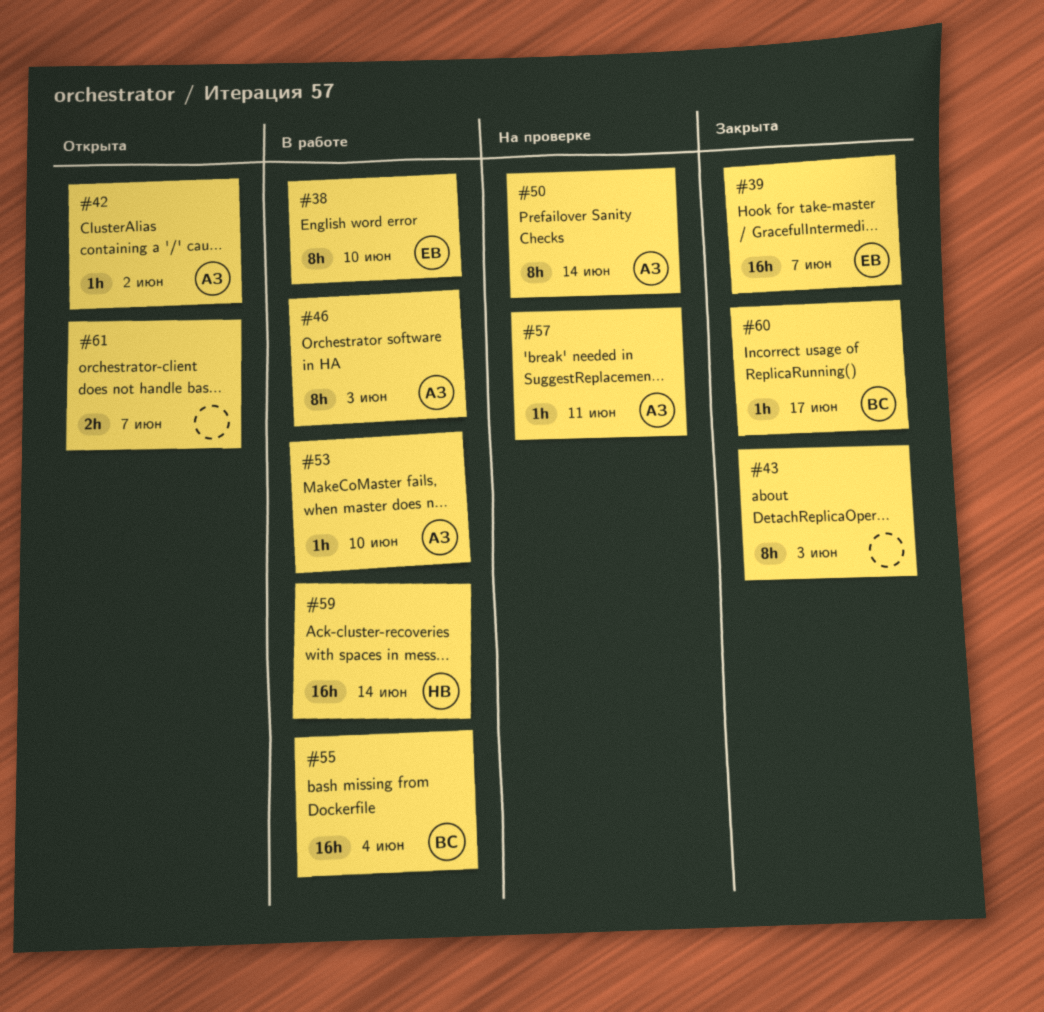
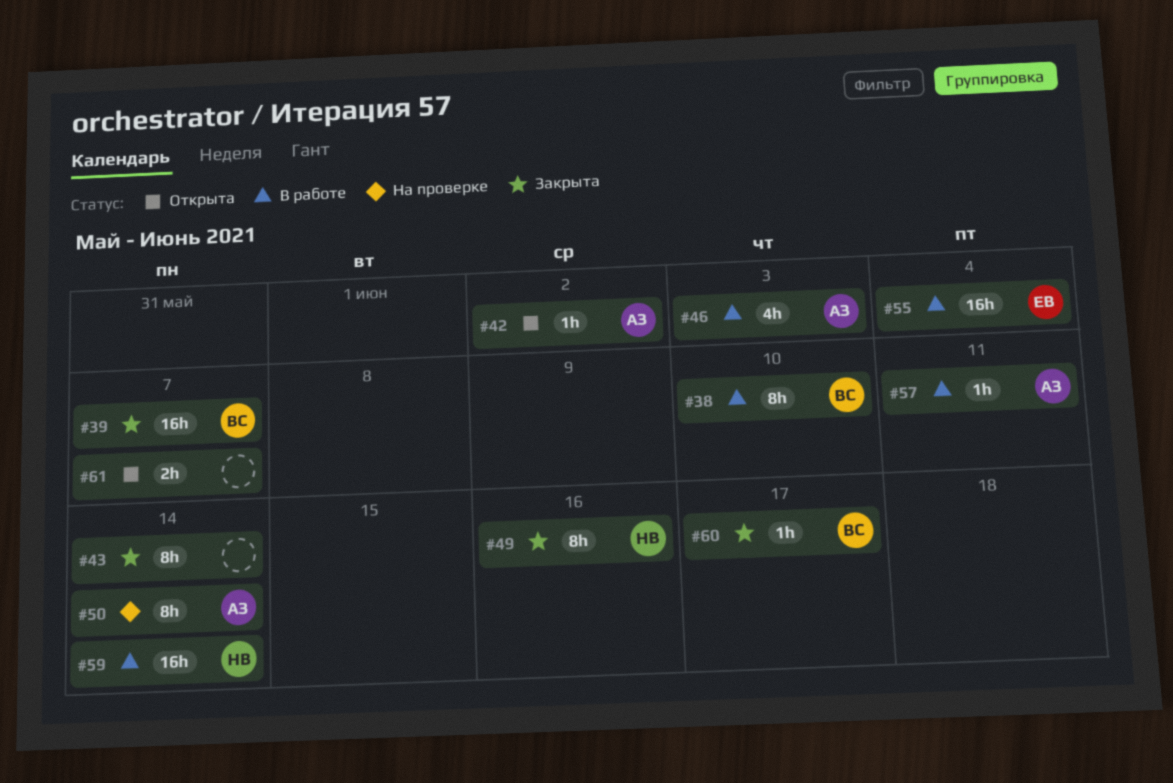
#38, owner: ЕВ -> ВС
#39, owner: ЕВ -> ВС
#43, due: Jun 3 -> Jun 14
#46, estimate: 8h -> 4h
#49: none -> present
#53: present -> none
#55, owner: ВС -> ЕВ
#57, status: На проверке -> В работе

